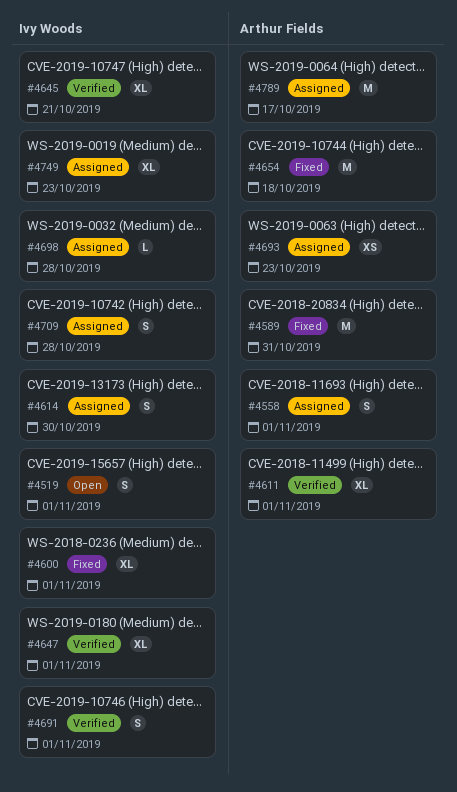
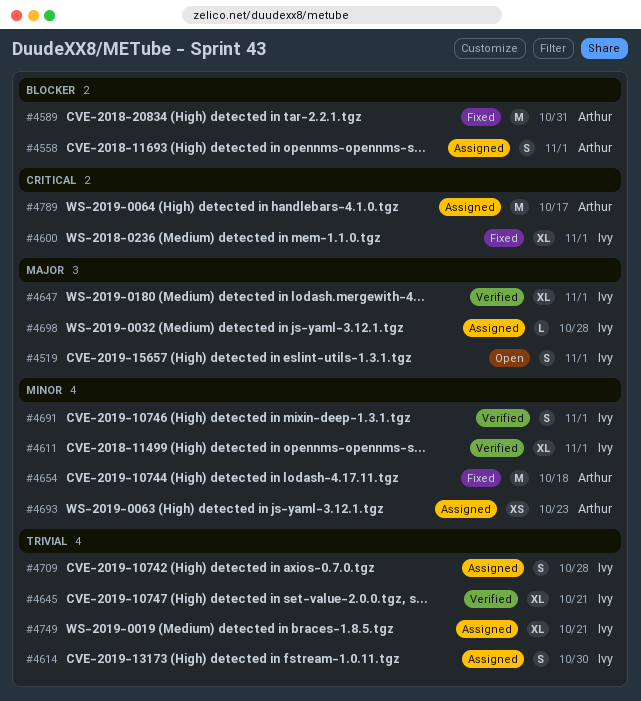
#4611, owner: Arthur Fields -> Ivy Woods
#4749, due: Oct 23 -> Oct 21

